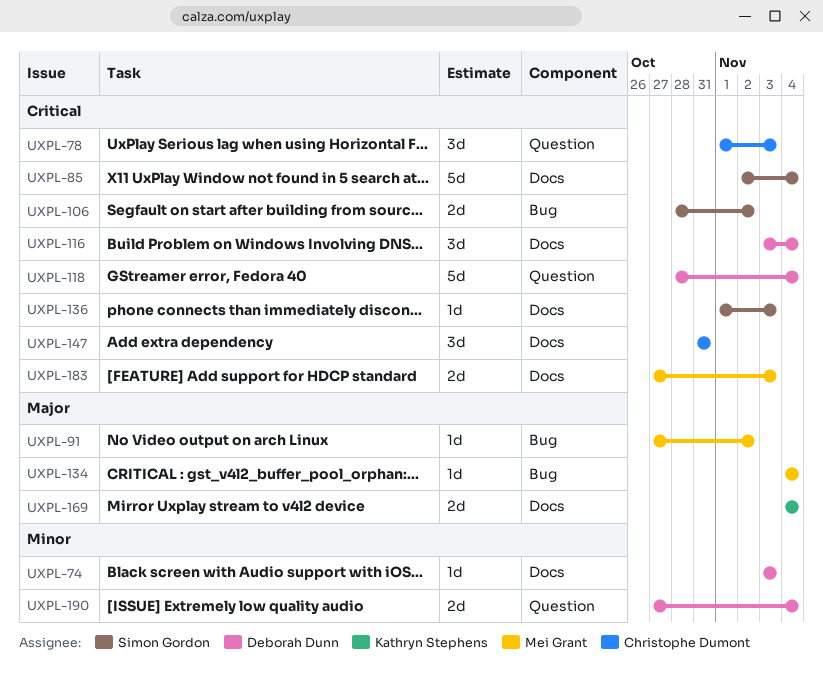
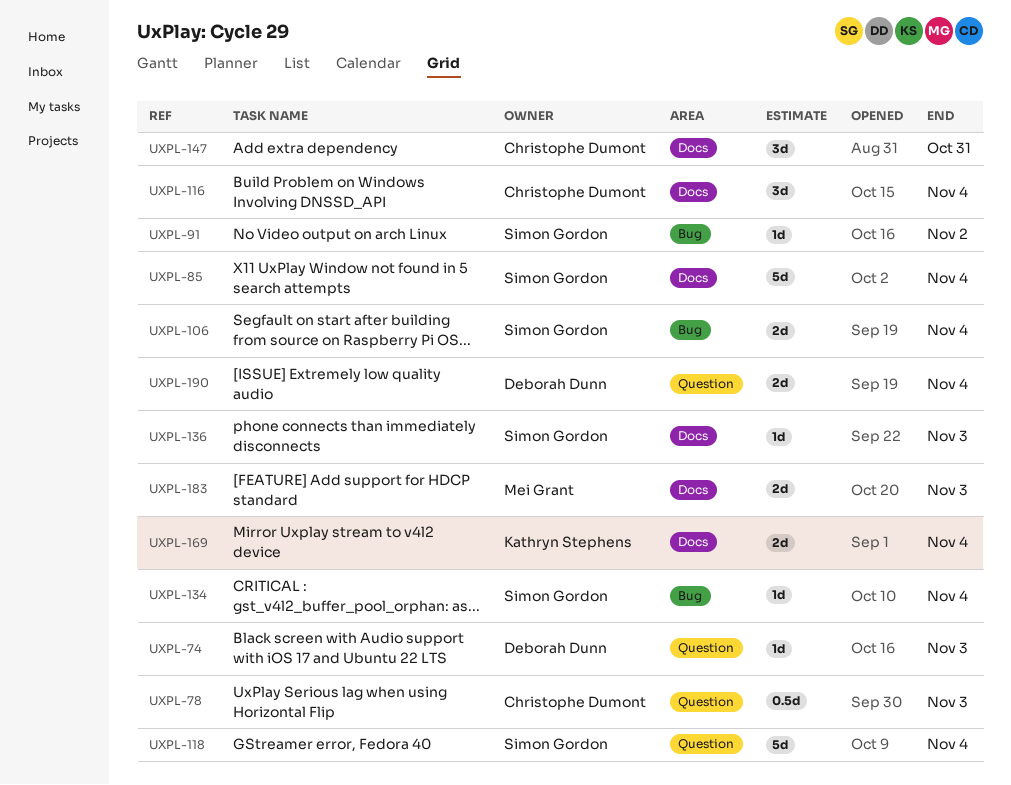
UXPL-74, label: Docs -> Question
UXPL-78, estimate: 3d -> 0.5d
UXPL-91, owner: Mei Grant -> Simon Gordon
UXPL-106, due: Nov 2 -> Nov 4
UXPL-116, owner: Deborah Dunn -> Christophe Dumont
UXPL-118, owner: Deborah Dunn -> Simon Gordon
UXPL-134, owner: Mei Grant -> Simon Gordon

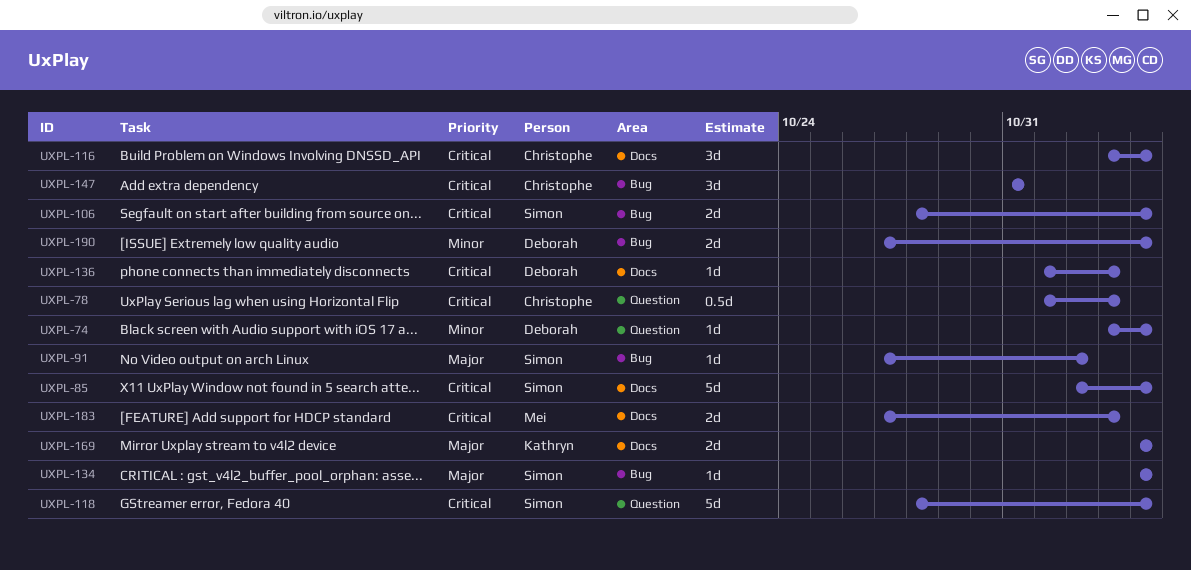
UXPL-74, due: Nov 3 -> Nov 4
UXPL-136, owner: Simon Gordon -> Deborah Dunn
UXPL-147, label: Docs -> Bug
UXPL-190, label: Question -> Bug

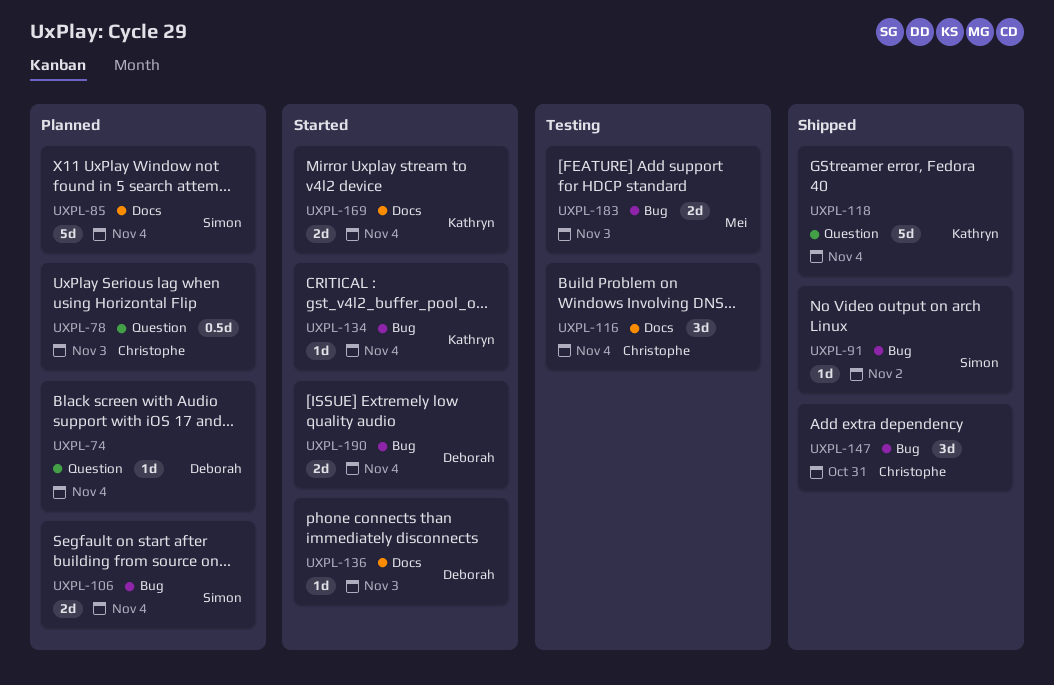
UXPL-118, owner: Simon -> Kathryn
UXPL-134, owner: Simon -> Kathryn
UXPL-183, label: Docs -> Bug

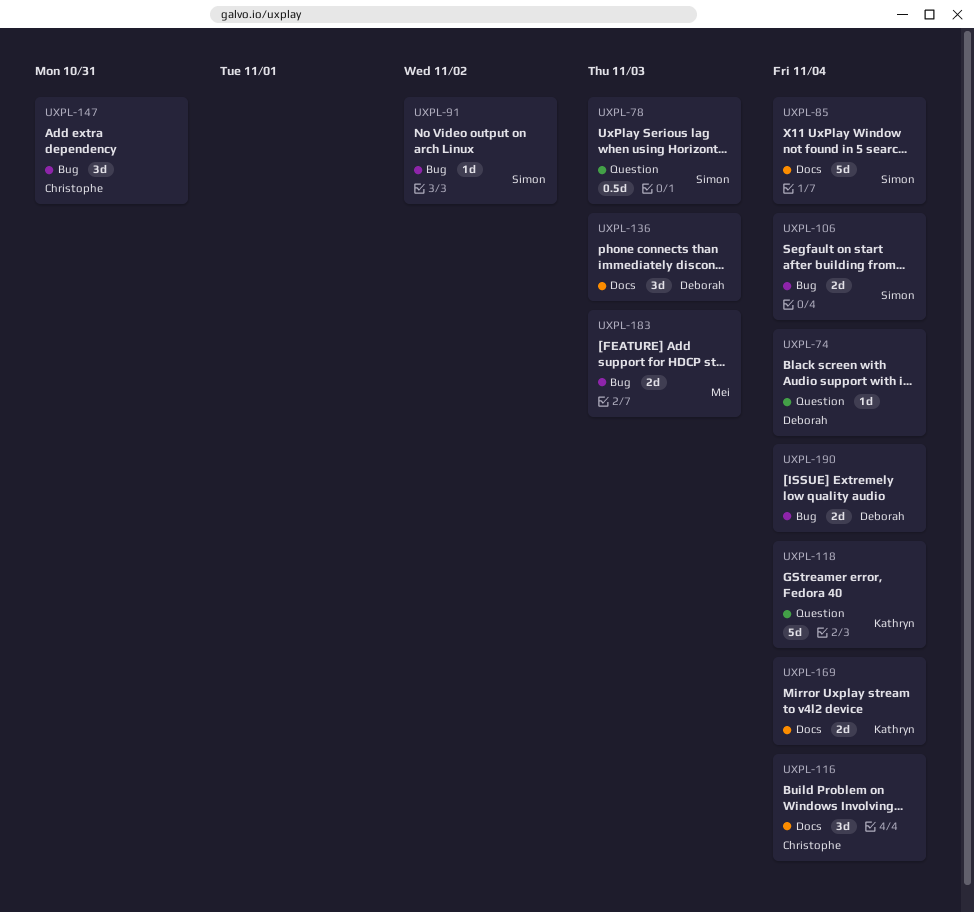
UXPL-78, owner: Christophe -> Simon
UXPL-134: present -> none
UXPL-136, estimate: 1d -> 3d

